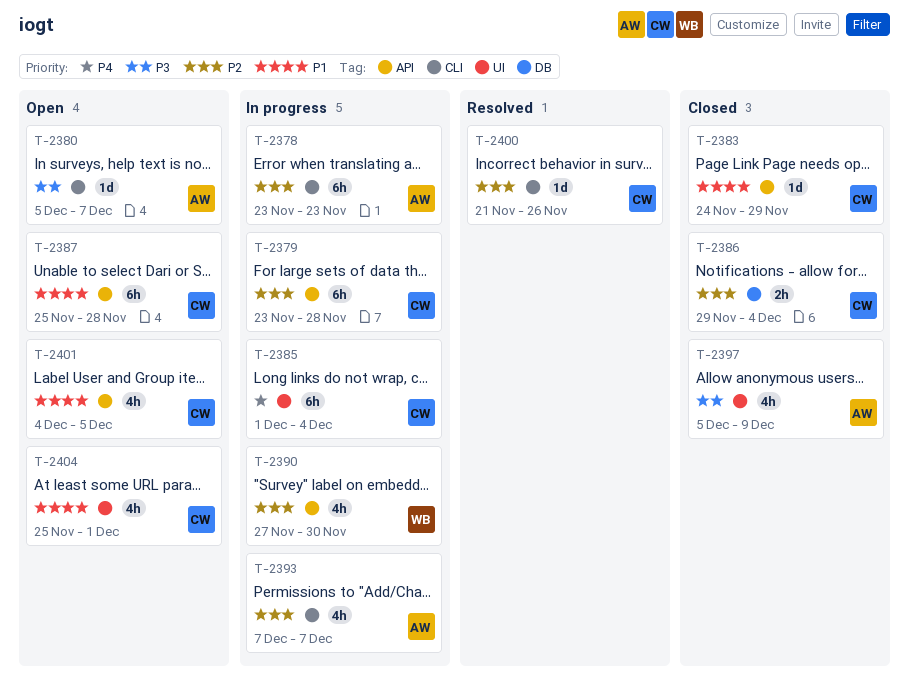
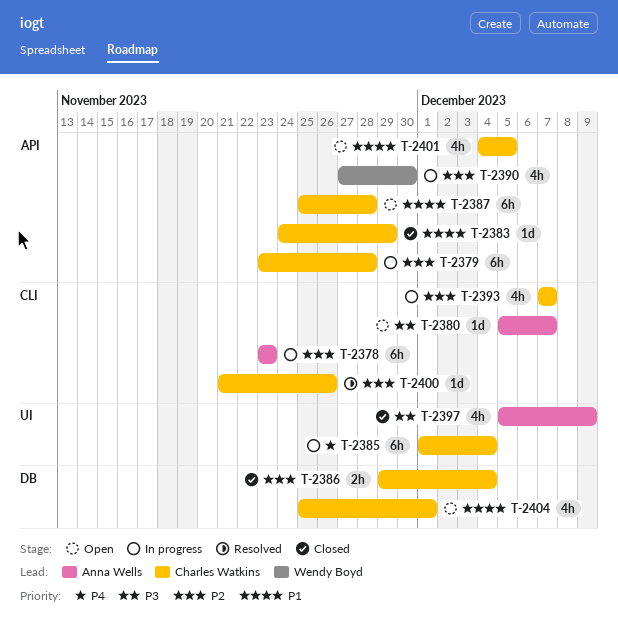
T-2393, owner: Anna Wells -> Charles Watkins
T-2404, label: UI -> DB

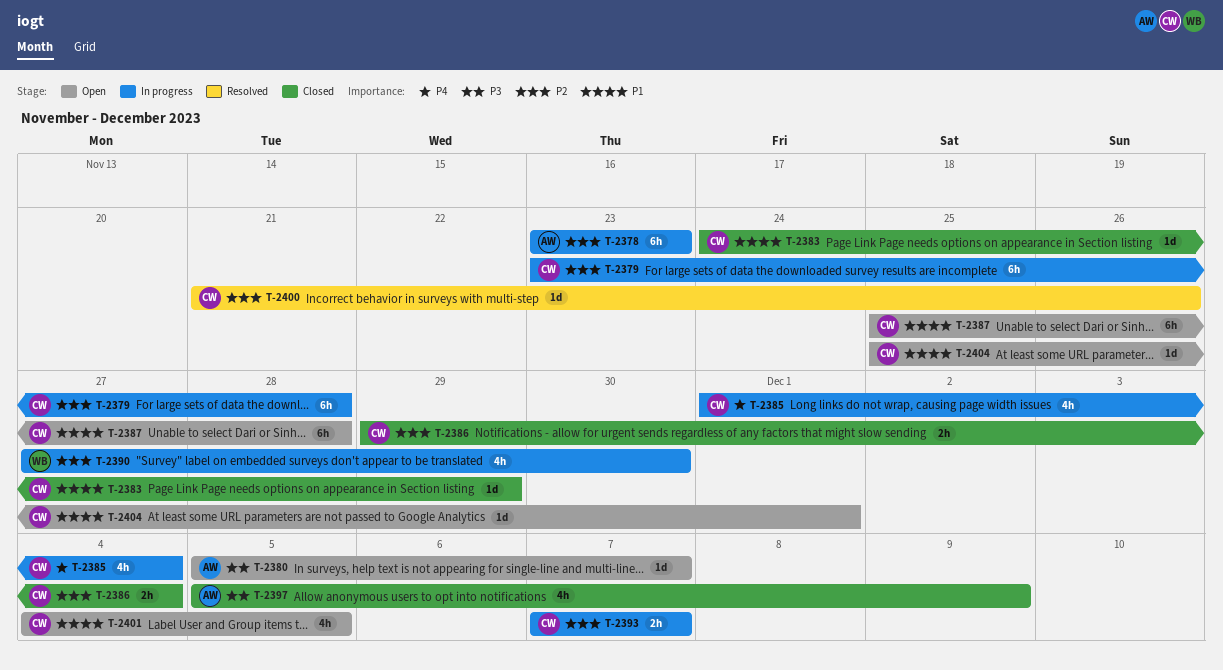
T-2385, estimate: 6h -> 4h
T-2393, estimate: 4h -> 2h
T-2404, estimate: 4h -> 1d

